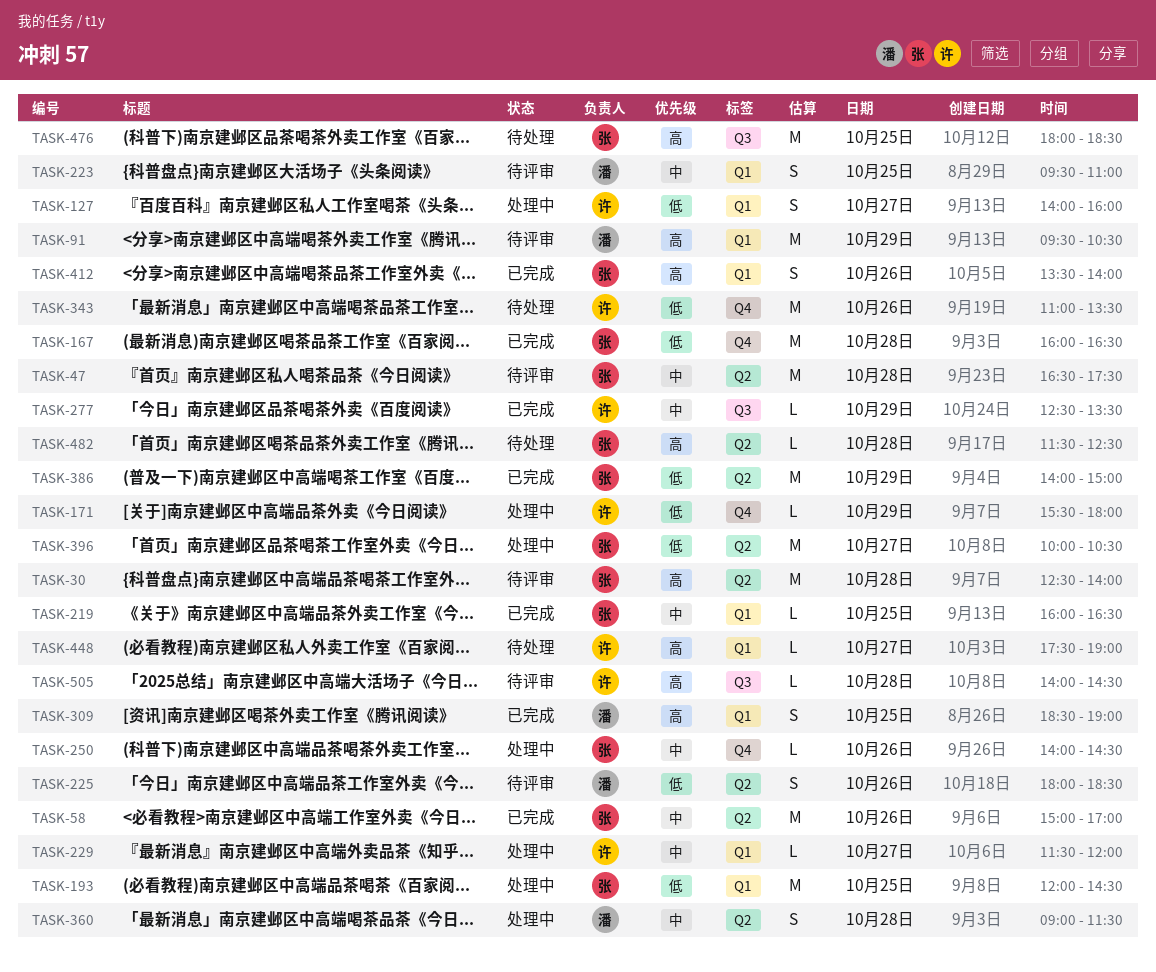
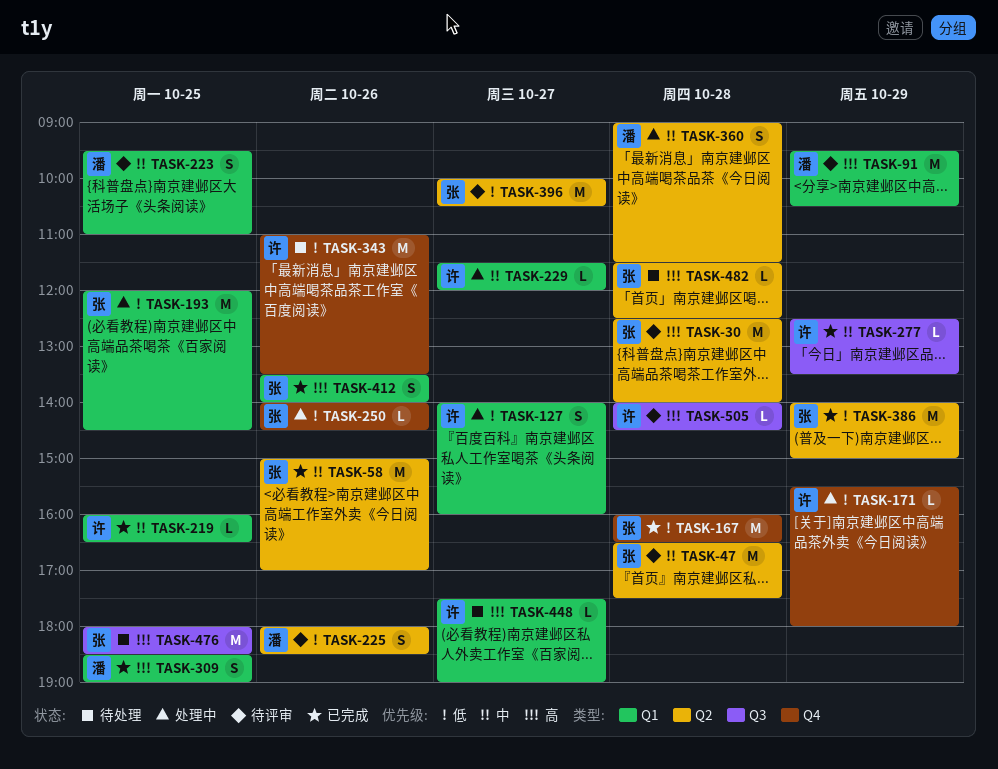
TASK-219, owner: 张 -> 许
TASK-250, priority: 中 -> 低
TASK-396, status: 处理中 -> 待评审

